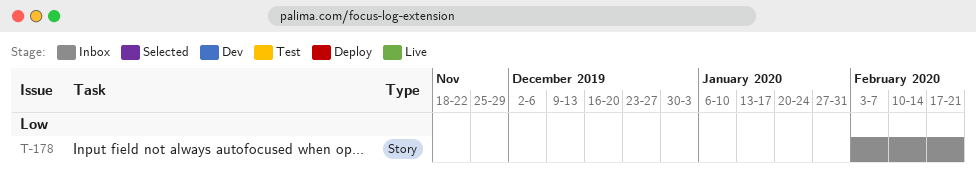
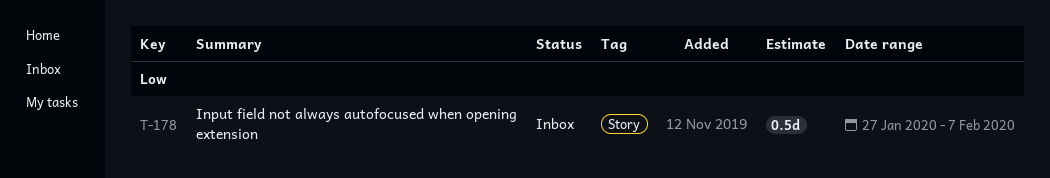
T-178, start: Feb 3 -> Jan 27
T-178, due: Feb 21 -> Feb 7

